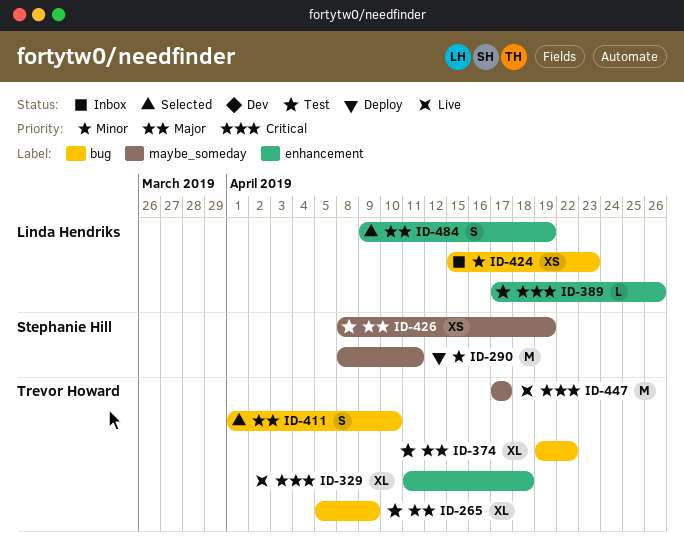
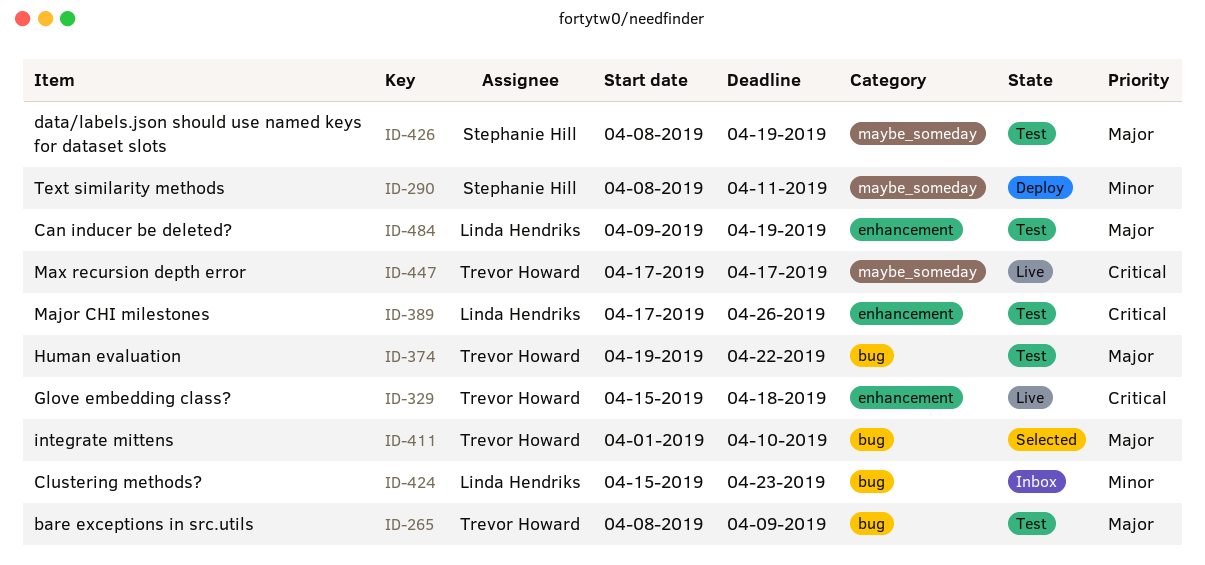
ID-265, start: Apr 5 -> Apr 8
ID-329, start: Apr 11 -> Apr 15
ID-484, status: Selected -> Test

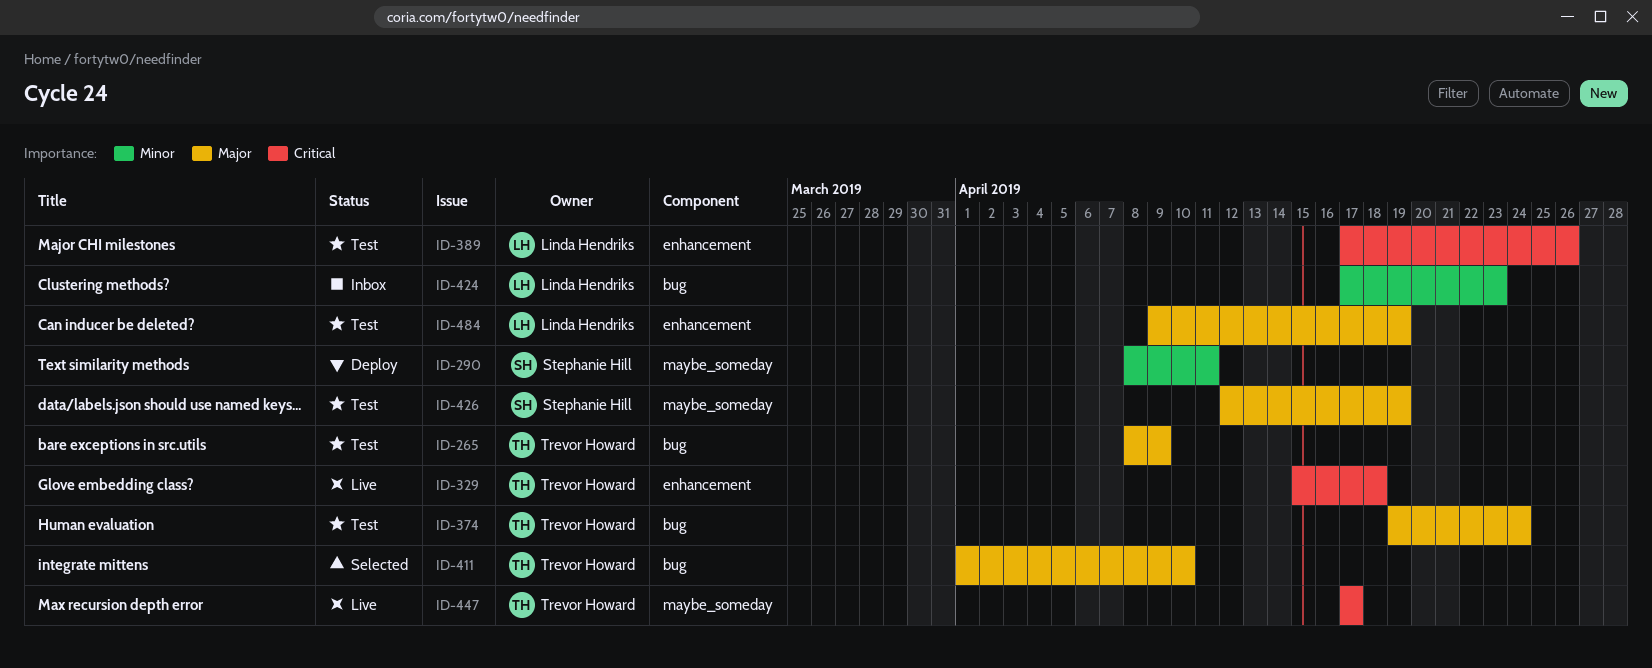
ID-374, due: Apr 22 -> Apr 24
ID-424, start: Apr 15 -> Apr 17
ID-426, start: Apr 8 -> Apr 12

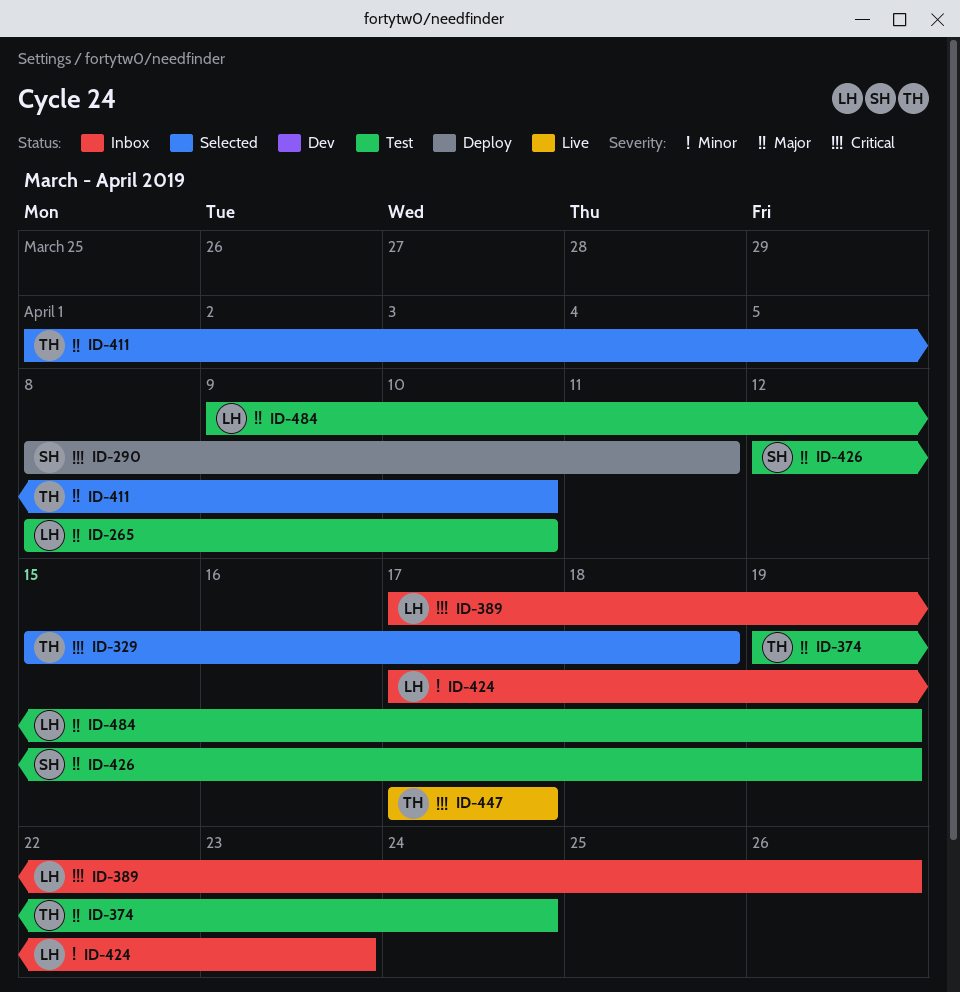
ID-265, owner: Trevor Howard -> Linda Hendriks
ID-265, due: Apr 9 -> Apr 10
ID-290, priority: Minor -> Critical
ID-329, status: Live -> Selected
ID-389, status: Test -> Inbox

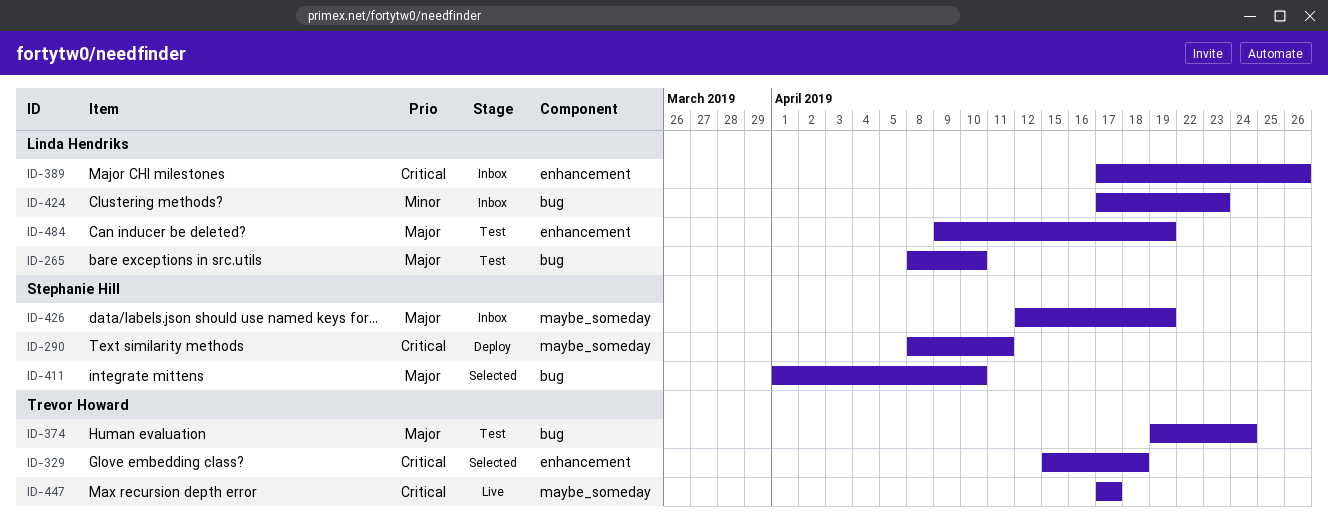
ID-411, owner: Trevor Howard -> Stephanie Hill
ID-426, status: Test -> Inbox

